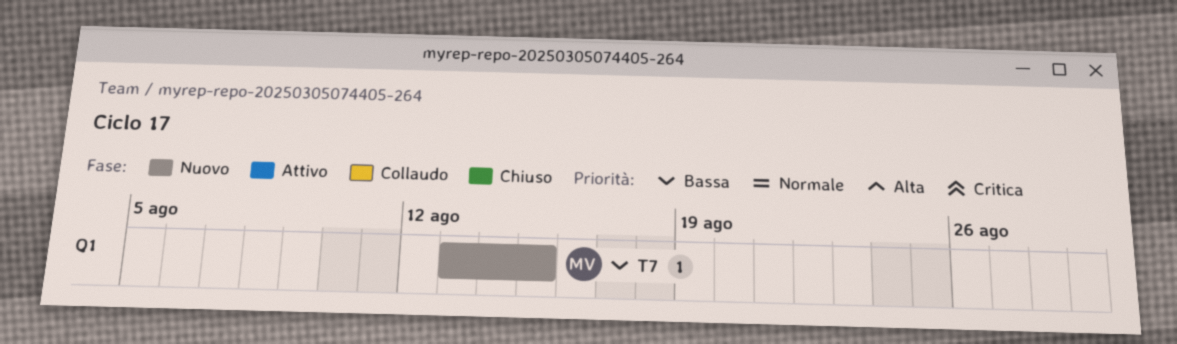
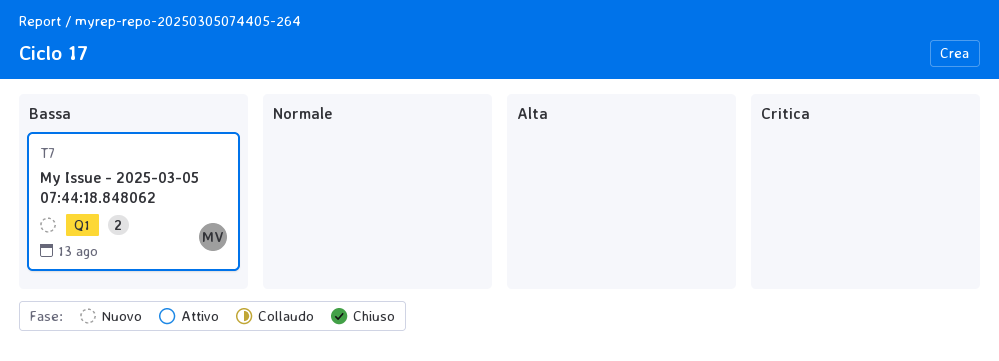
T7, estimate: 1 -> 2
T7, due: Aug 15 -> Aug 13

